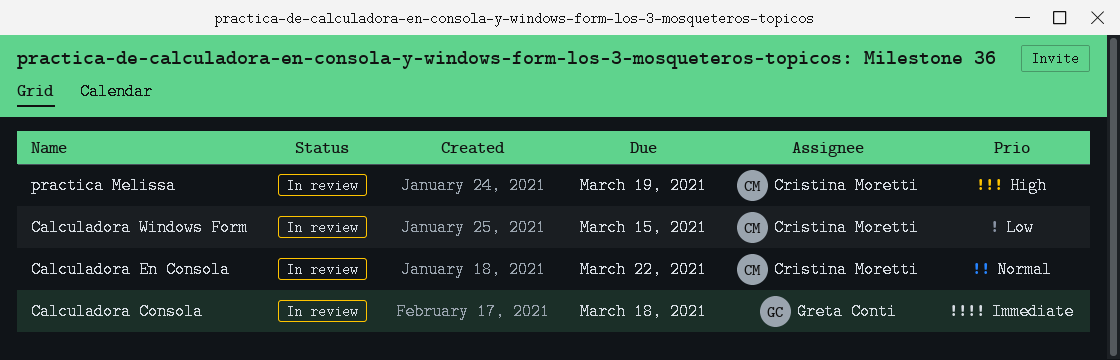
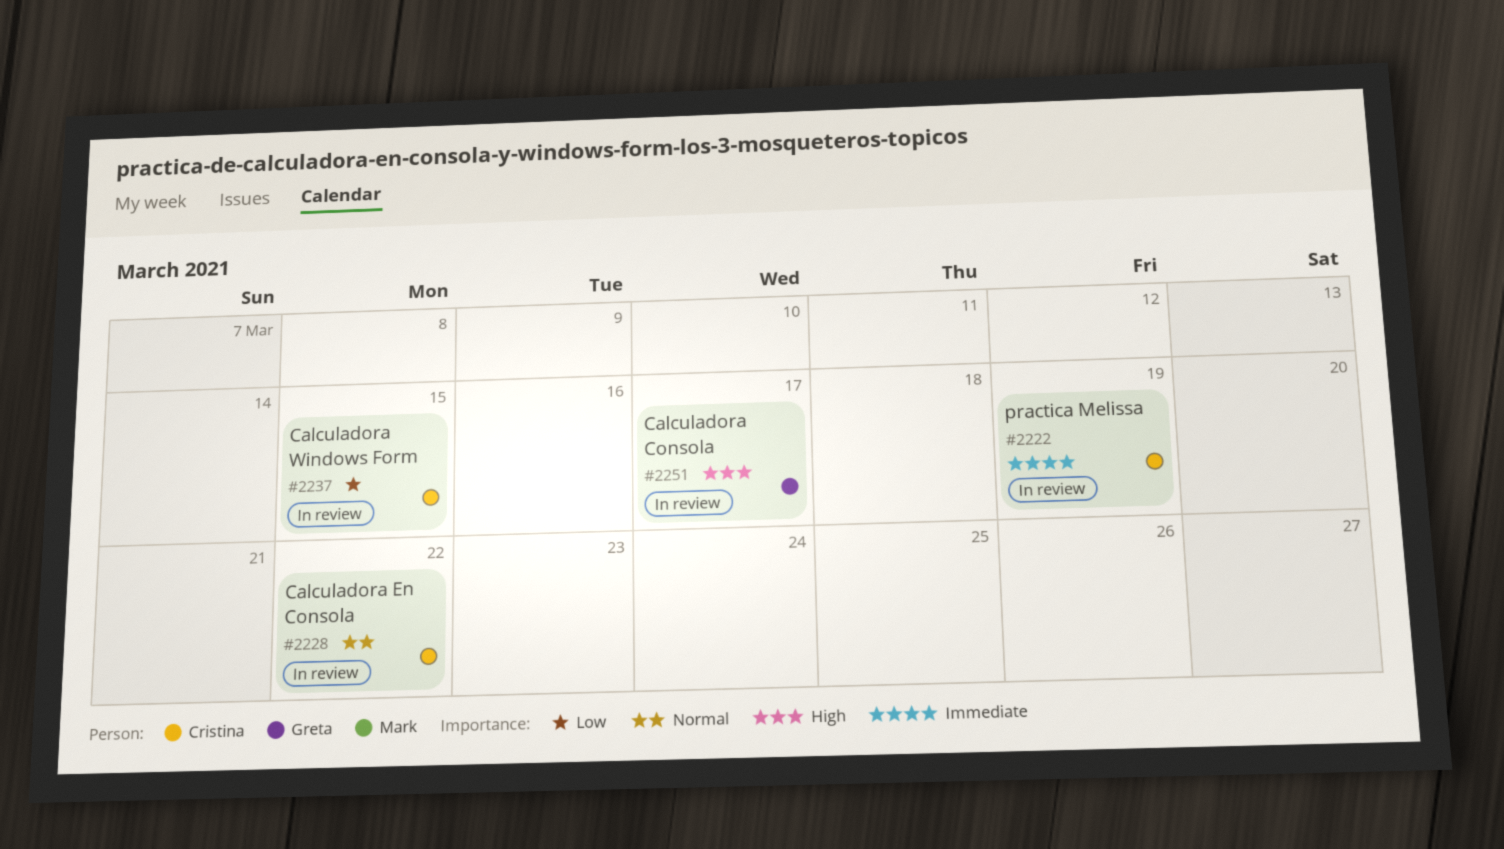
Calculadora Consola, priority: Immediate -> High
Calculadora Consola, due: Mar 18 -> Mar 17
practica Melissa, priority: High -> Immediate

